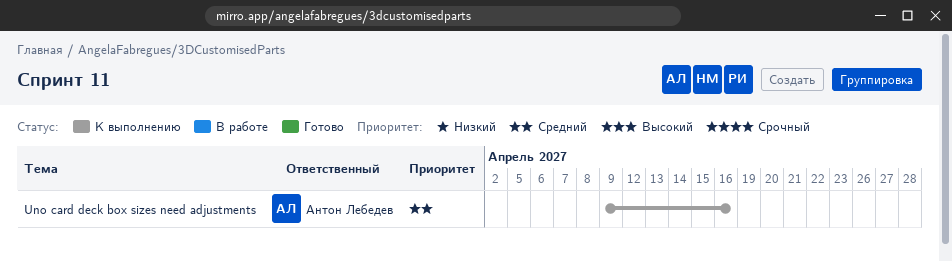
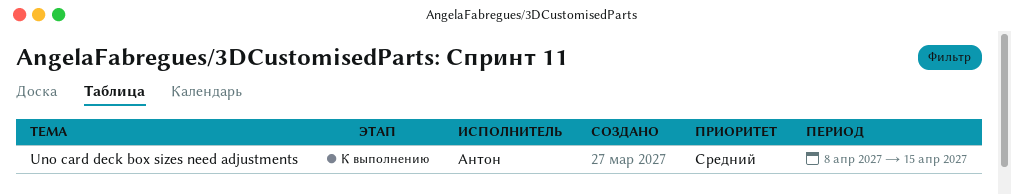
Uno card deck box sizes need adjustments, start: Apr 9 -> Apr 8
Uno card deck box sizes need adjustments, due: Apr 16 -> Apr 15

